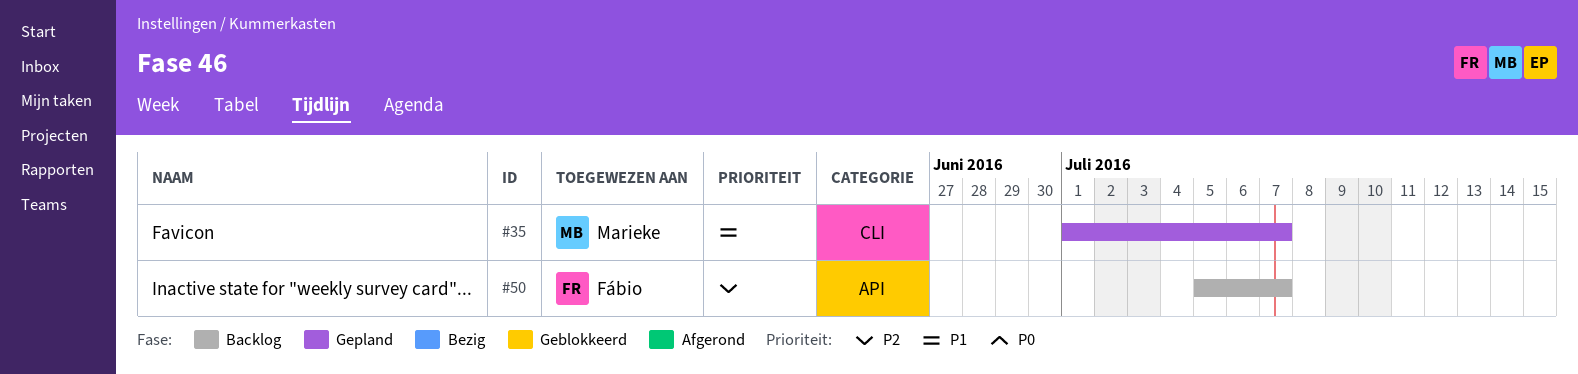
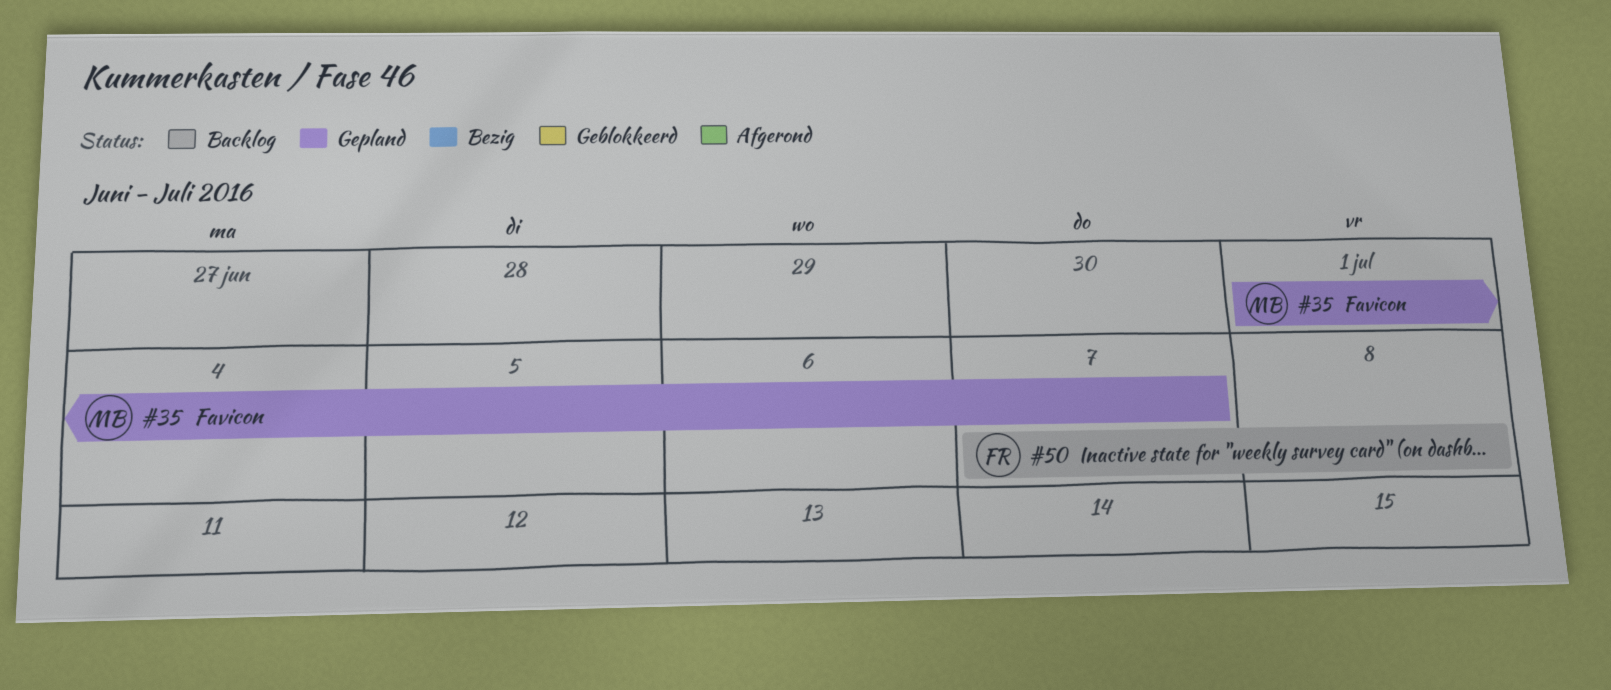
#50, start: Jul 5 -> Jul 7
#50, due: Jul 7 -> Jul 8

